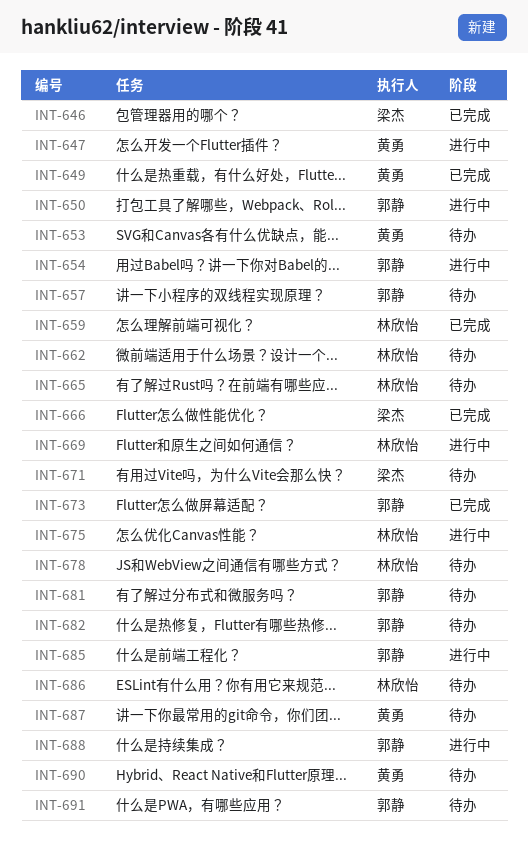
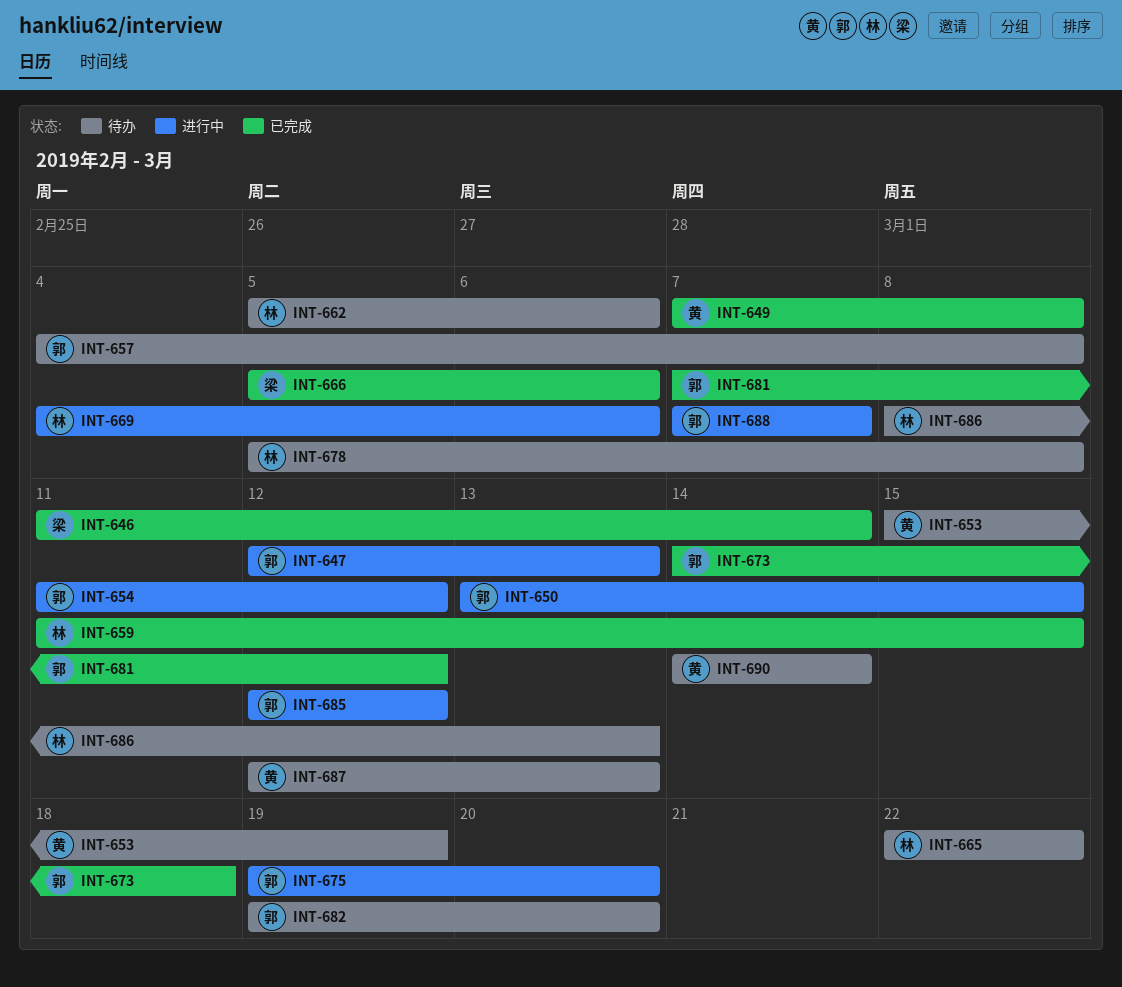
INT-647, owner: 黄勇 -> 郭静
INT-671: present -> none
INT-675, owner: 林欣怡 -> 郭静
INT-681, status: 待办 -> 已完成
INT-691: present -> none

